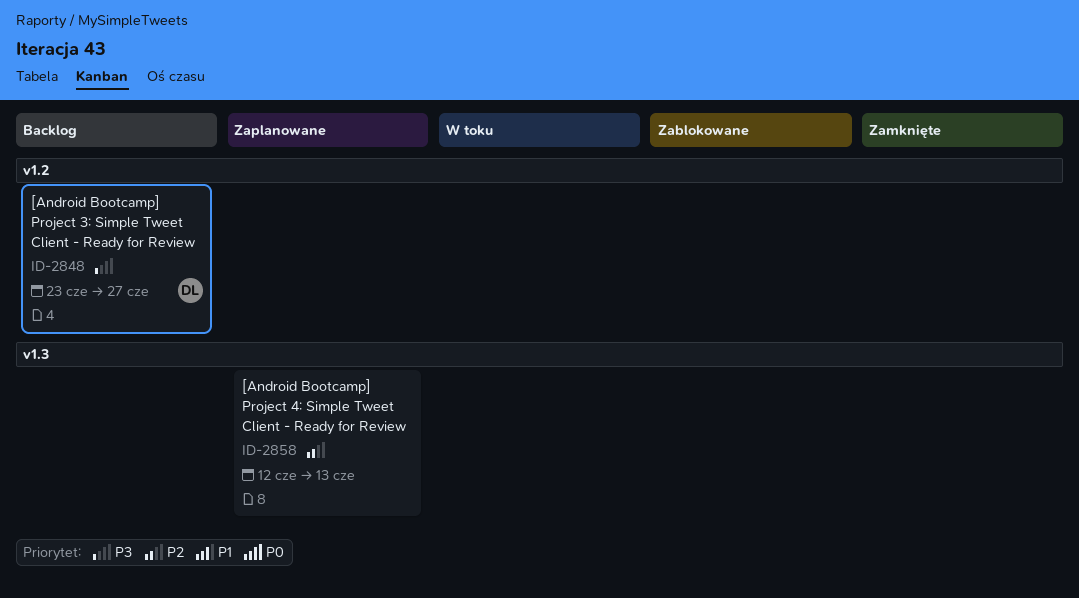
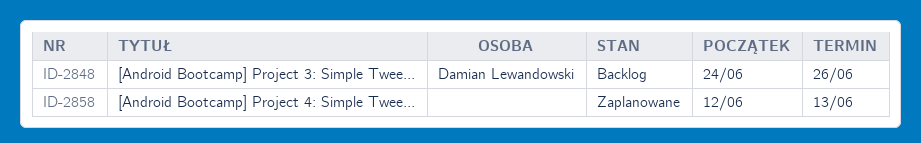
ID-2848, start: Jun 23 -> Jun 24
ID-2848, due: Jun 27 -> Jun 26

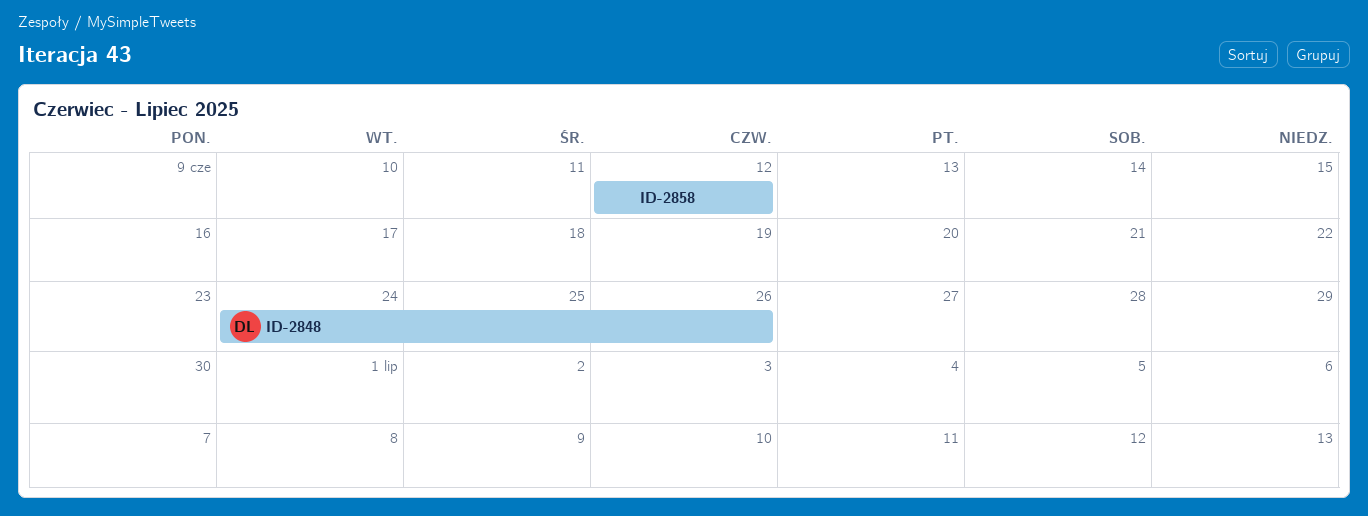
ID-2858, due: Jun 13 -> Jun 12

